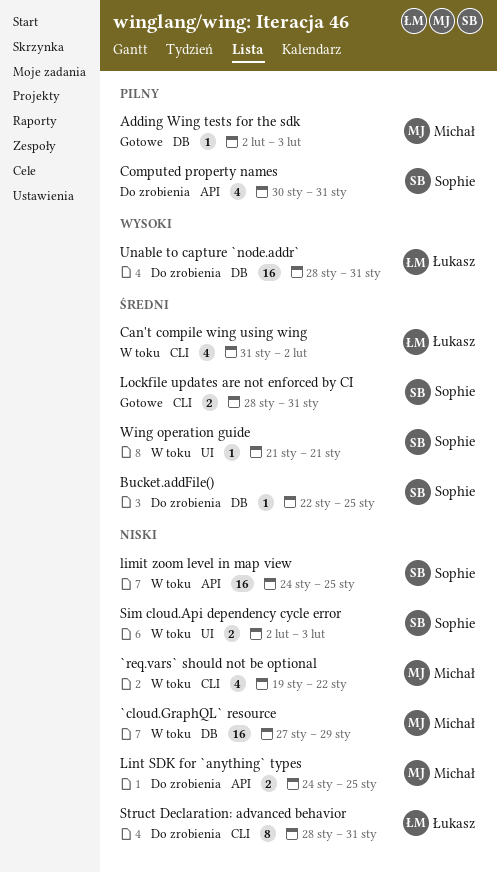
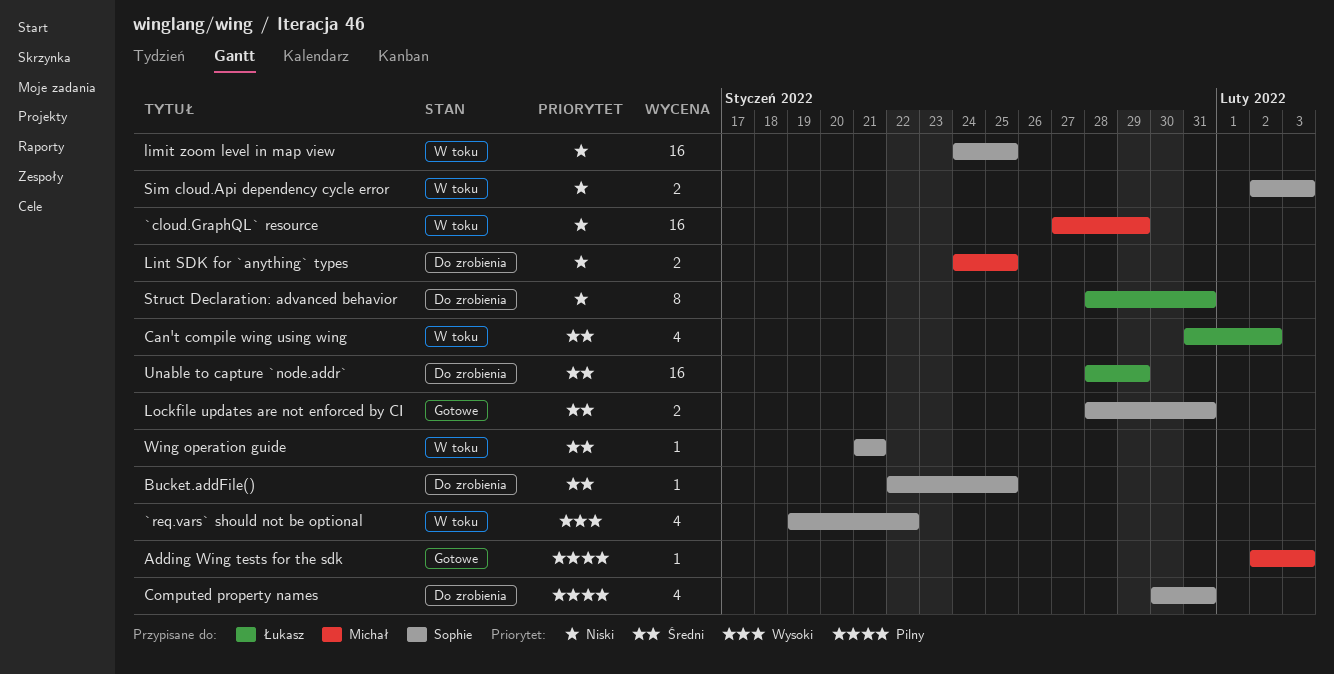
`req.vars` should not be optional, owner: Michał -> Sophie
`req.vars` should not be optional, priority: Niski -> Wysoki
Unable to capture `node.addr`, priority: Wysoki -> Średni
Unable to capture `node.addr`, due: Jan 31 -> Jan 29

